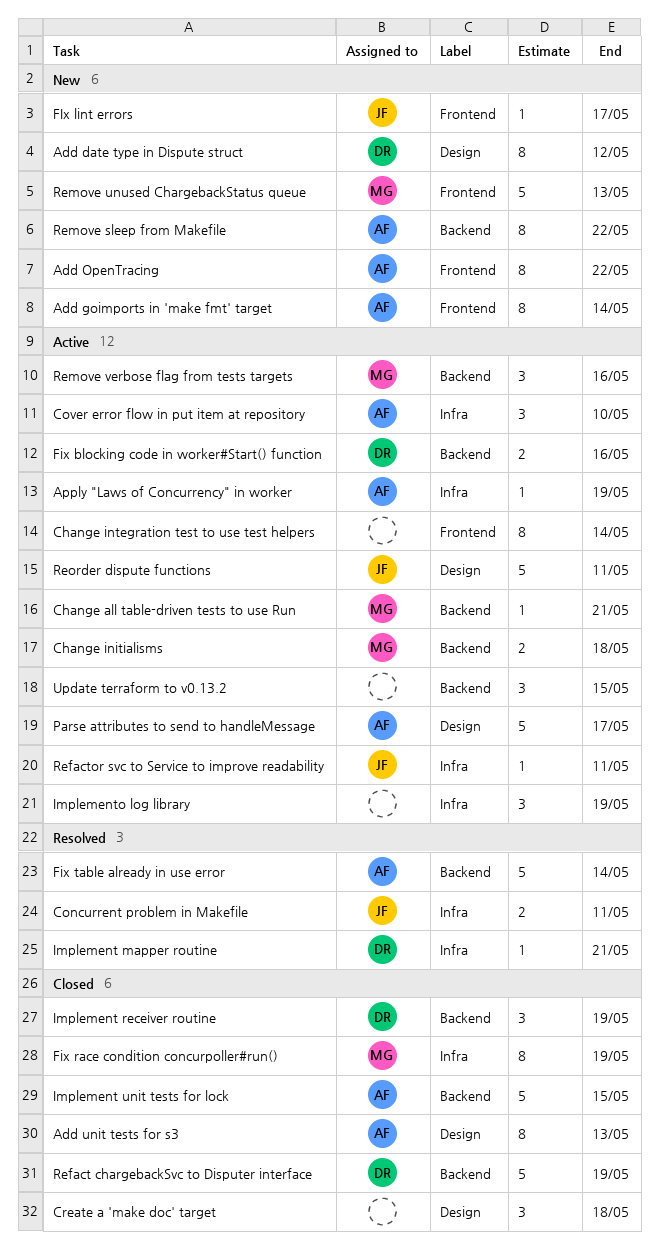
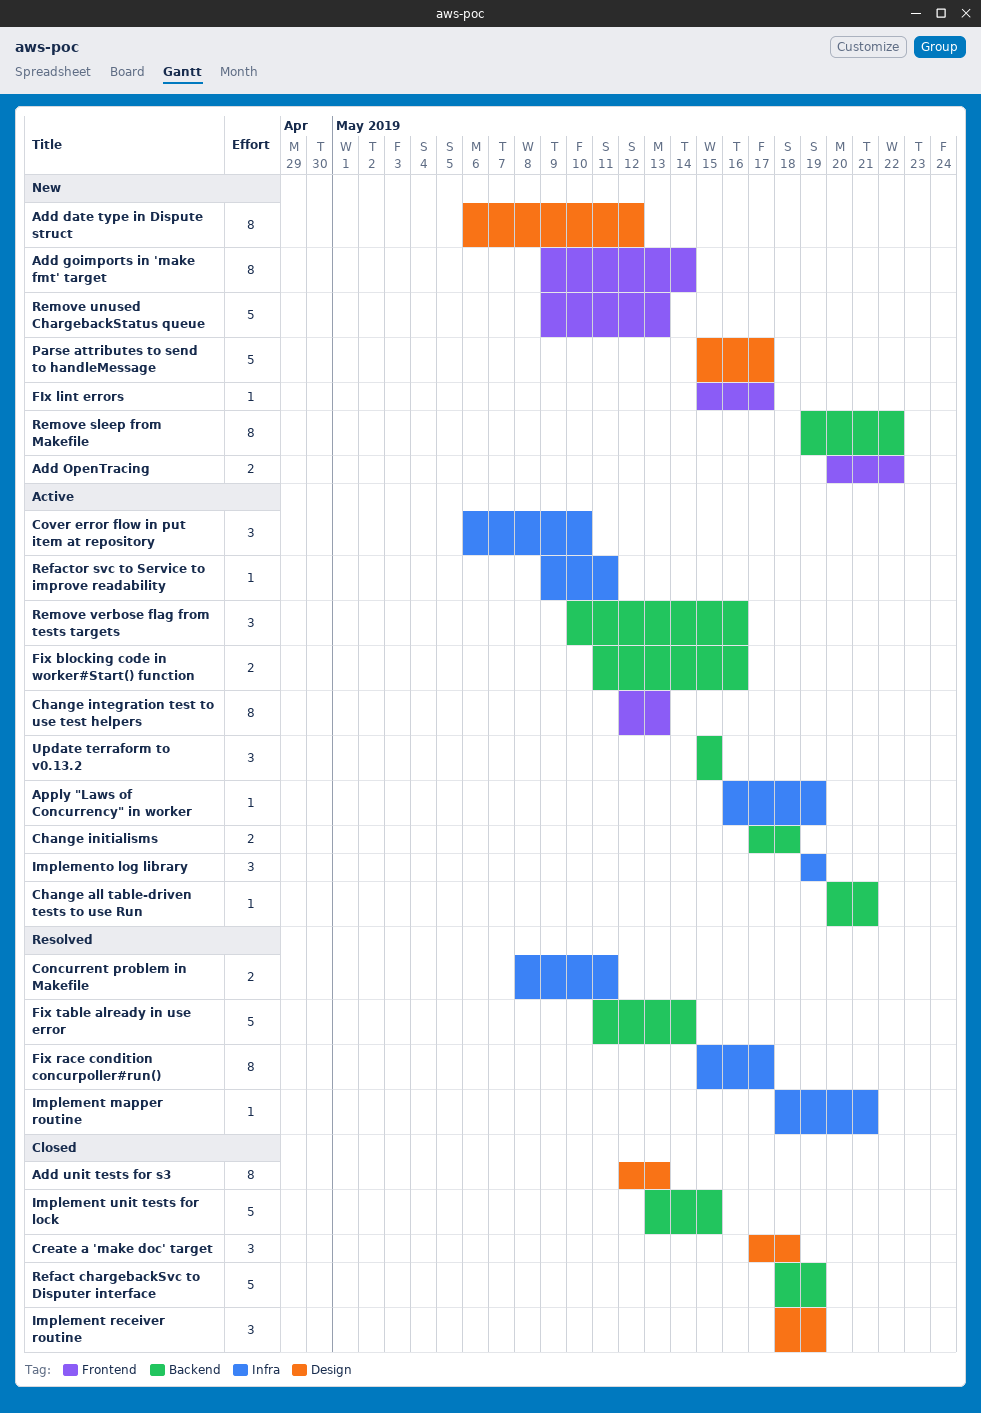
Add OpenTracing, estimate: 8 -> 2
Change integration test to use test helpers, due: May 14 -> May 13
Fix race condition concurpoller#run(), status: Closed -> Resolved
Fix race condition concurpoller#run(), due: May 19 -> May 17
Implement receiver routine, label: Backend -> Design
Parse attributes to send to handleMessage, status: Active -> New
Reorder dispute functions: present -> none

